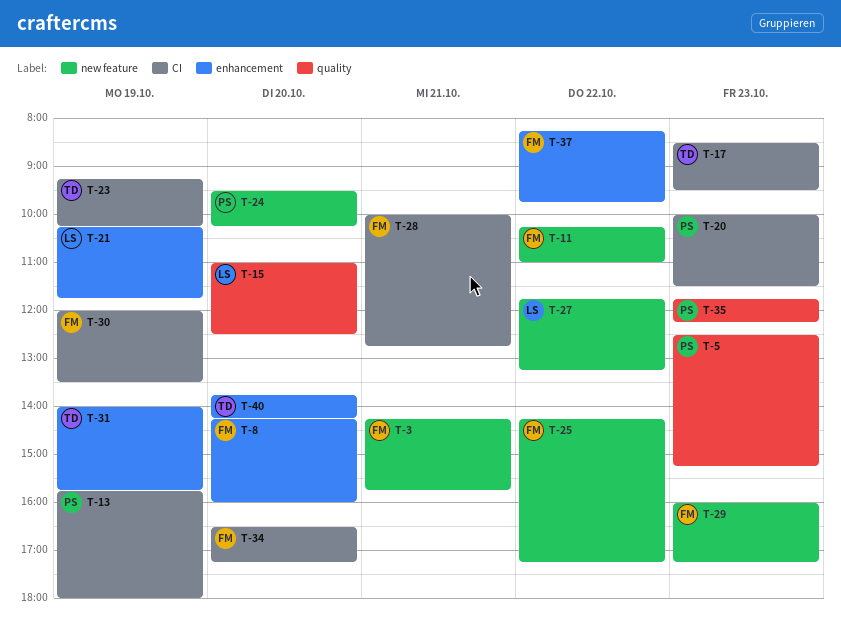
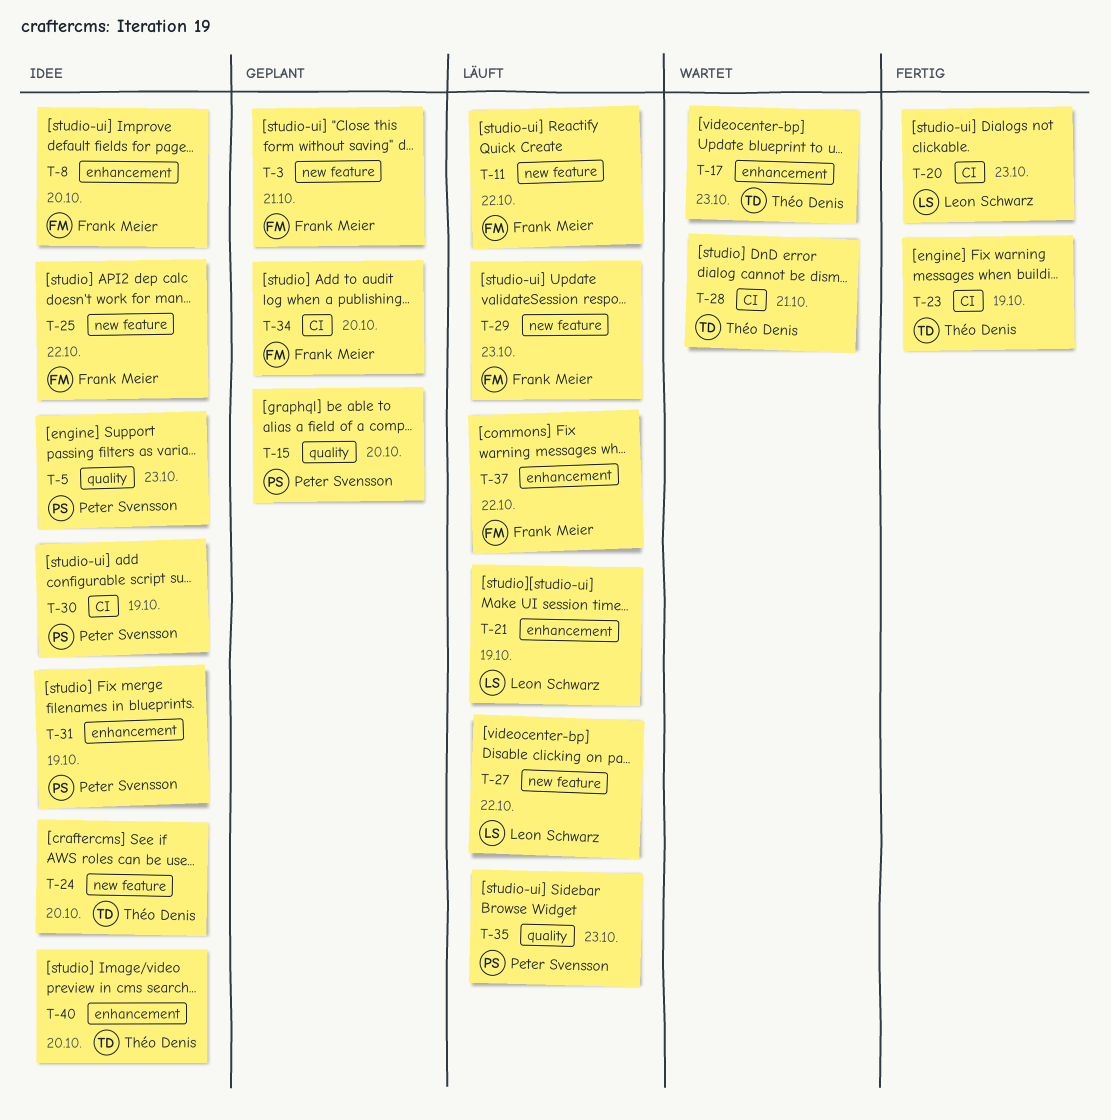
T-13: present -> none
T-15, owner: Leon Schwarz -> Peter Svensson
T-17, label: CI -> enhancement
T-20, owner: Peter Svensson -> Leon Schwarz
T-24, owner: Peter Svensson -> Théo Denis
T-28, owner: Frank Meier -> Théo Denis
T-30, owner: Frank Meier -> Peter Svensson
T-31, owner: Théo Denis -> Peter Svensson

